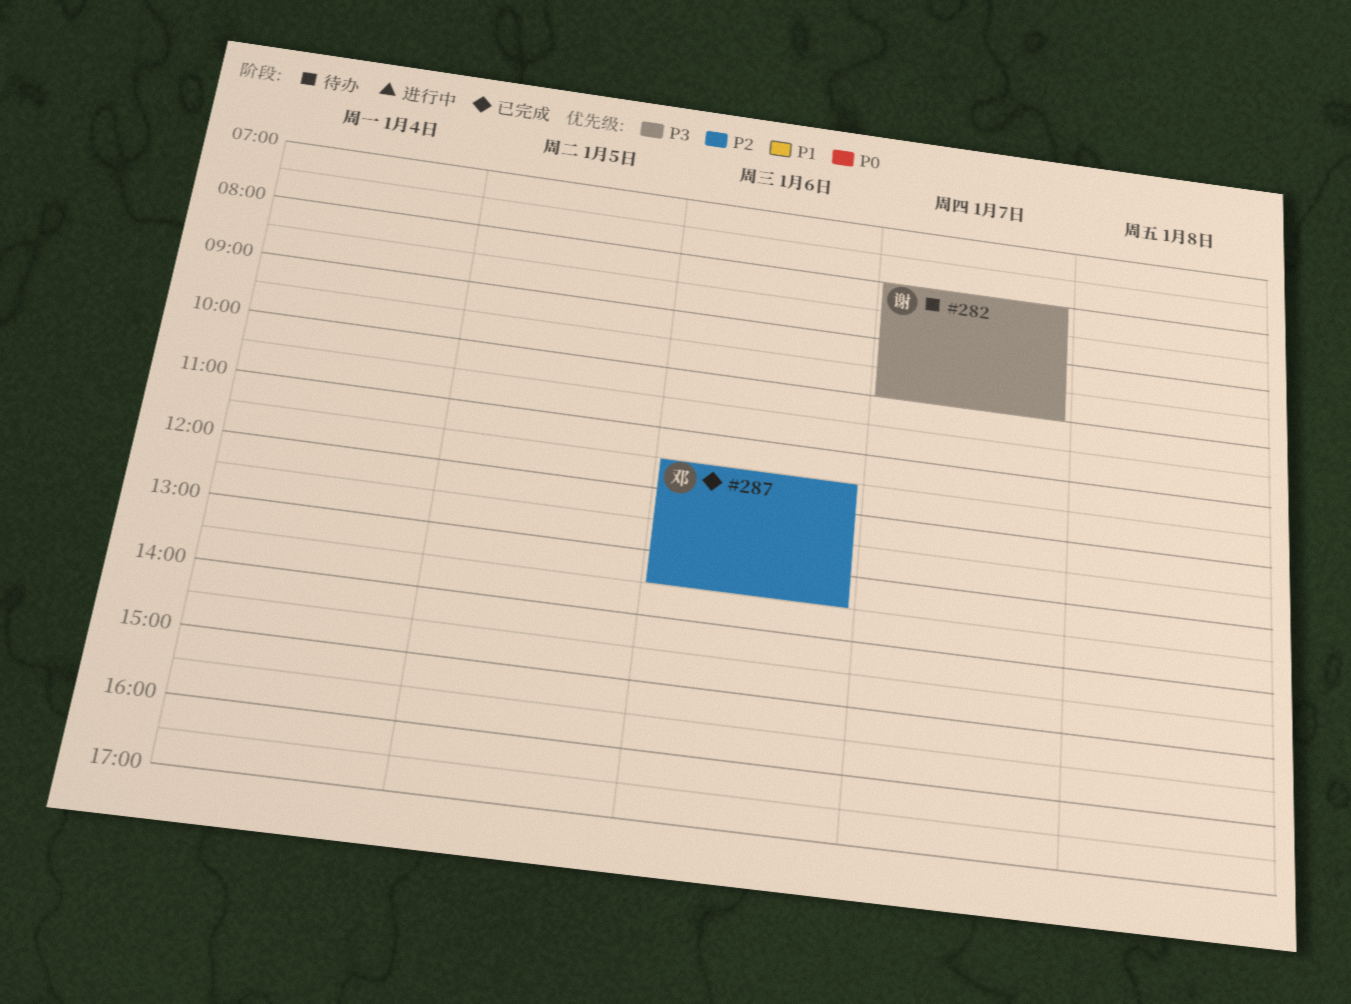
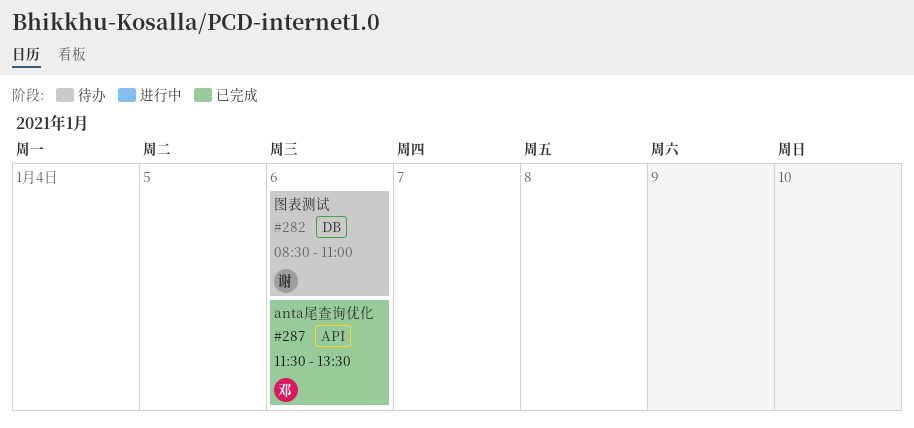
#282, day: Jan 7 -> Jan 6
#282, begins: 08:00 -> 08:30
#282, ends: 10:00 -> 11:00

